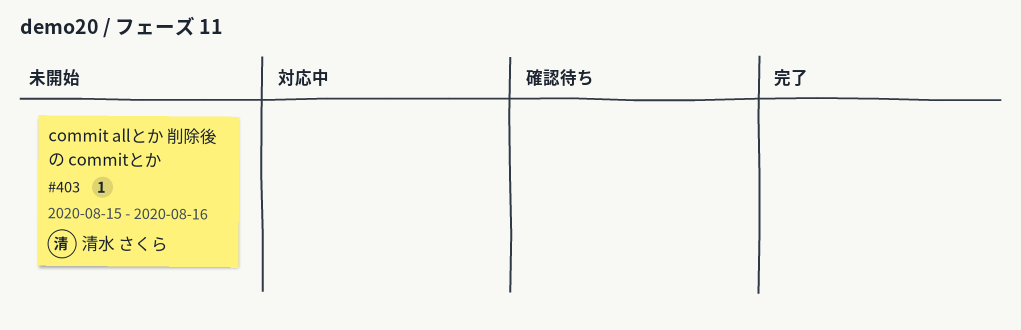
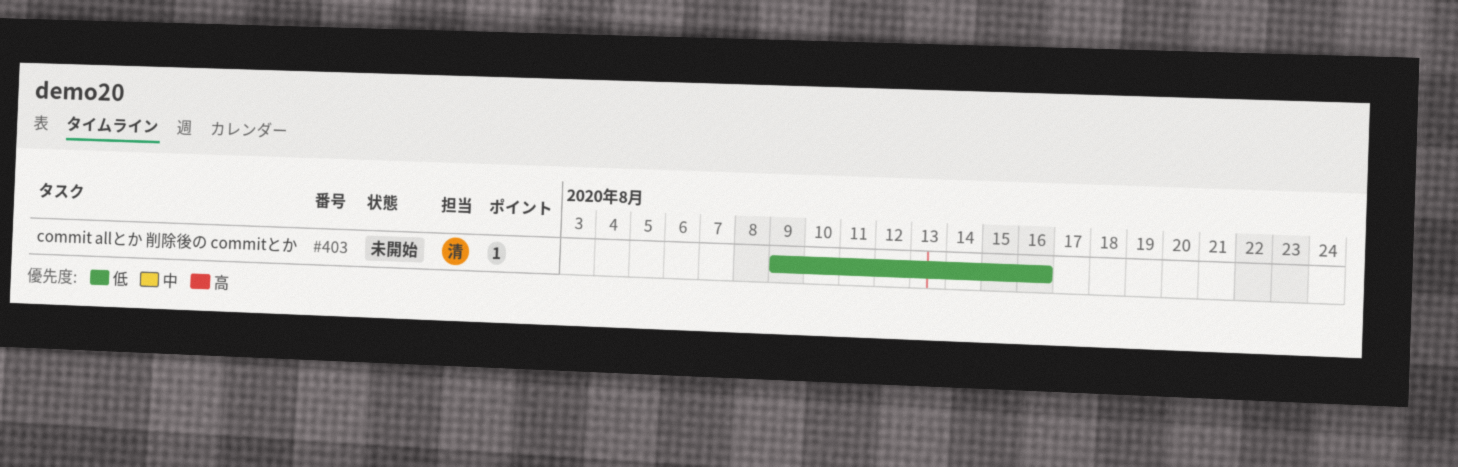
#403, start: Aug 15 -> Aug 9

